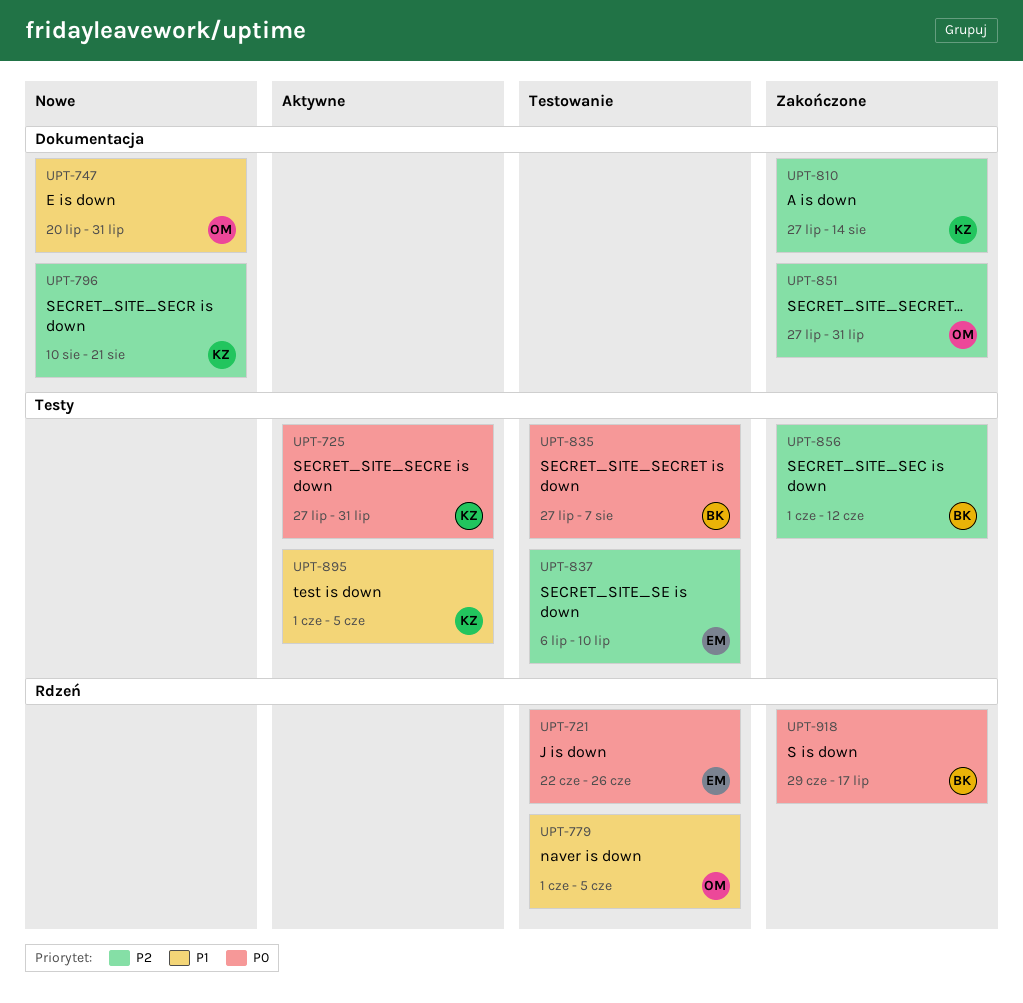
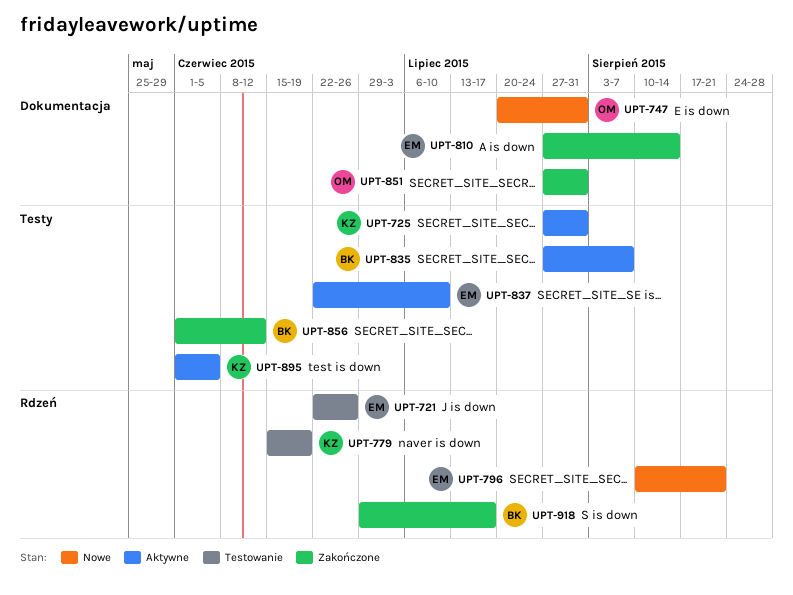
UPT-779, owner: OM -> KZ
UPT-779, start: Jun 1 -> Jun 15
UPT-779, due: Jun 5 -> Jun 19
UPT-796, owner: KZ -> EM
UPT-796, label: Dokumentacja -> Rdzeń
UPT-810, owner: KZ -> EM
UPT-835, status: Testowanie -> Aktywne
UPT-837, status: Testowanie -> Aktywne
UPT-837, start: Jul 6 -> Jun 22

